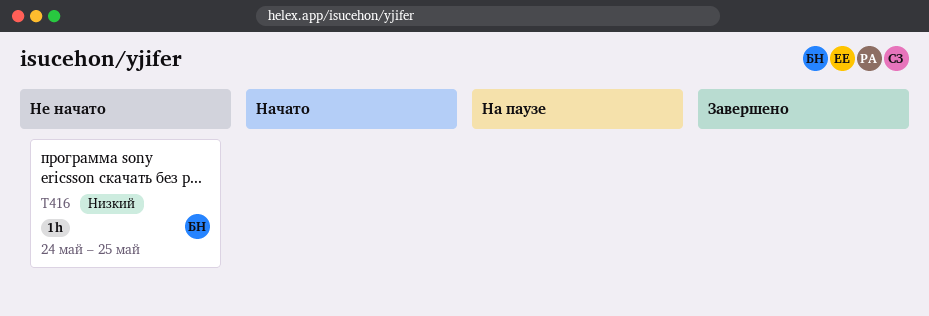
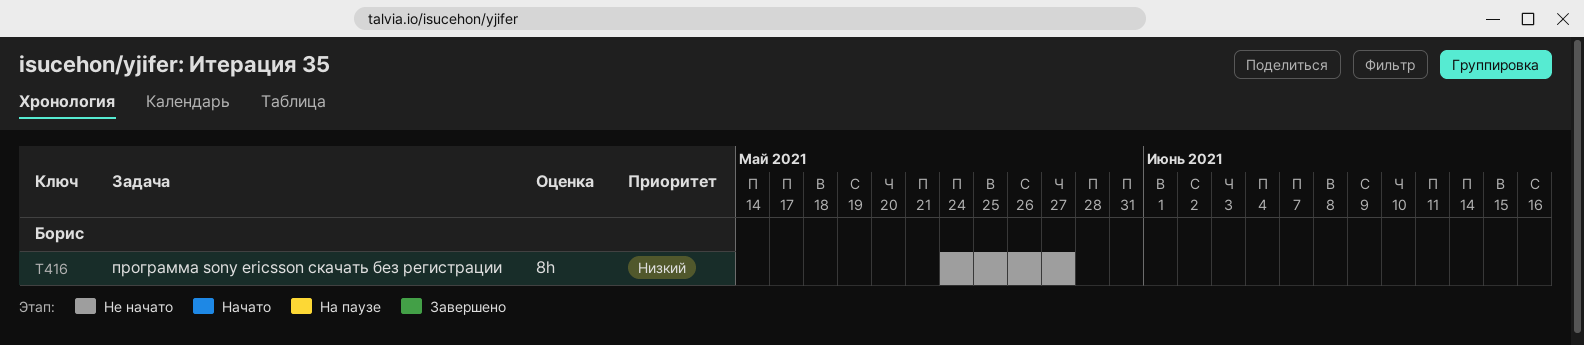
T416, estimate: 1h -> 8h
T416, due: May 25 -> May 27

